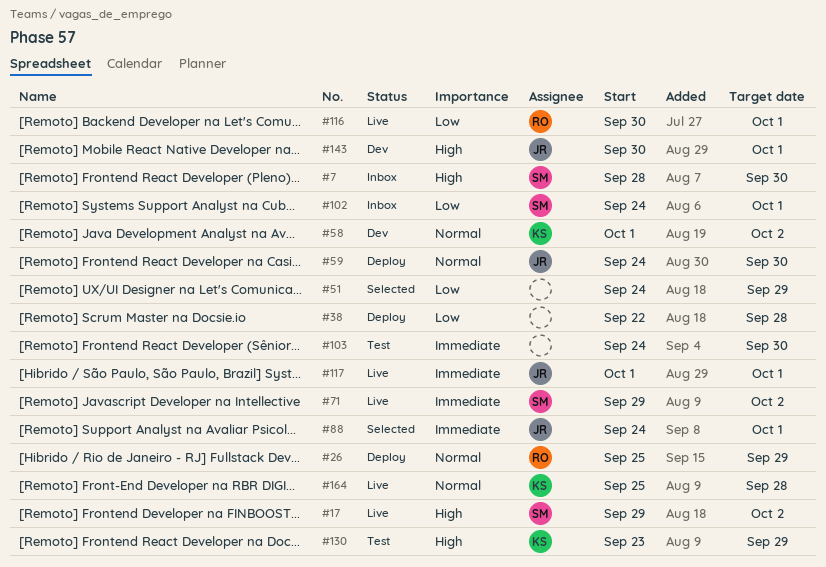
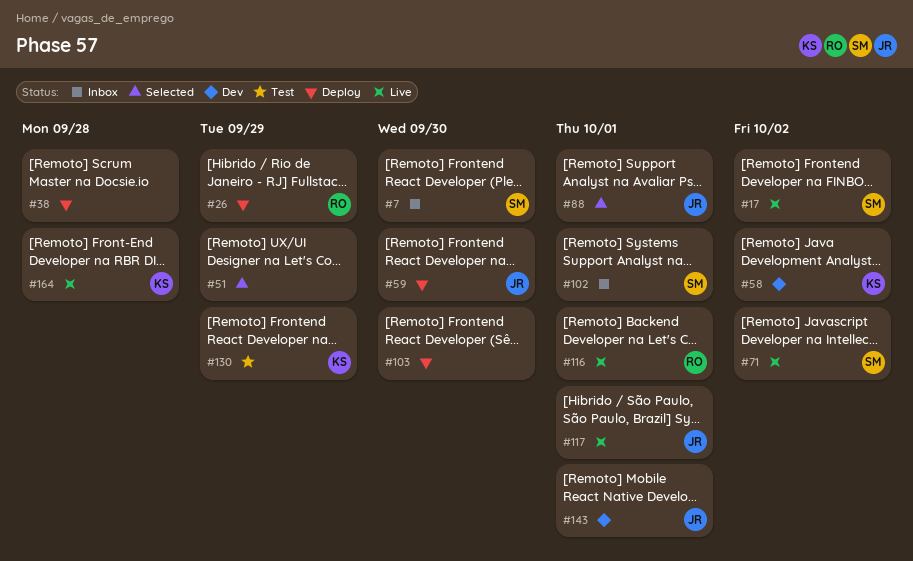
#103, status: Test -> Deploy

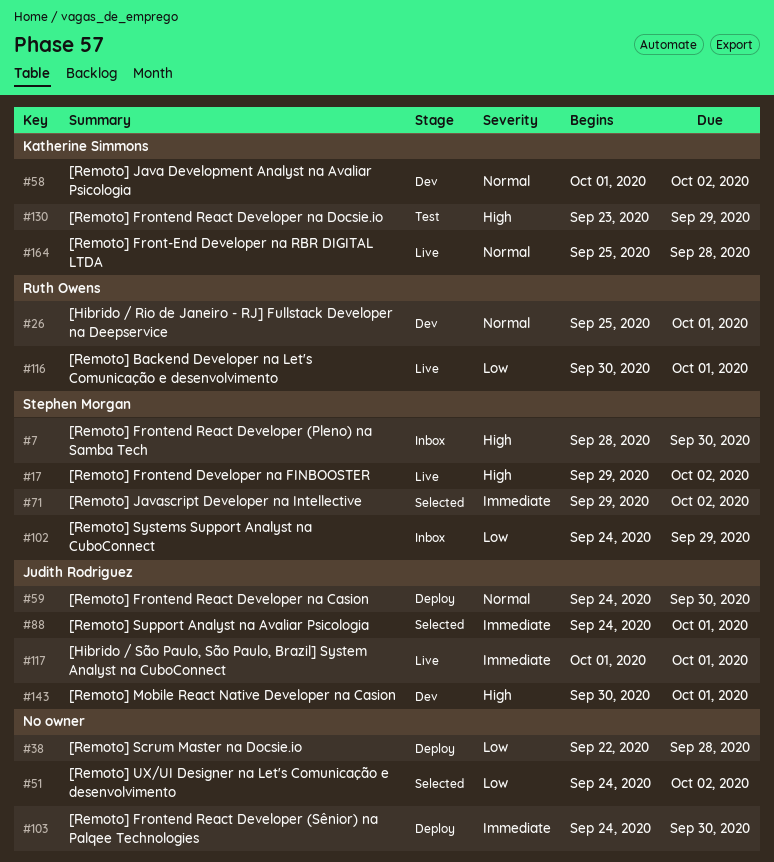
#26, status: Deploy -> Dev
#26, due: Sep 29 -> Oct 1
#51, due: Sep 29 -> Oct 2
#71, status: Live -> Selected
#102, due: Oct 1 -> Sep 29

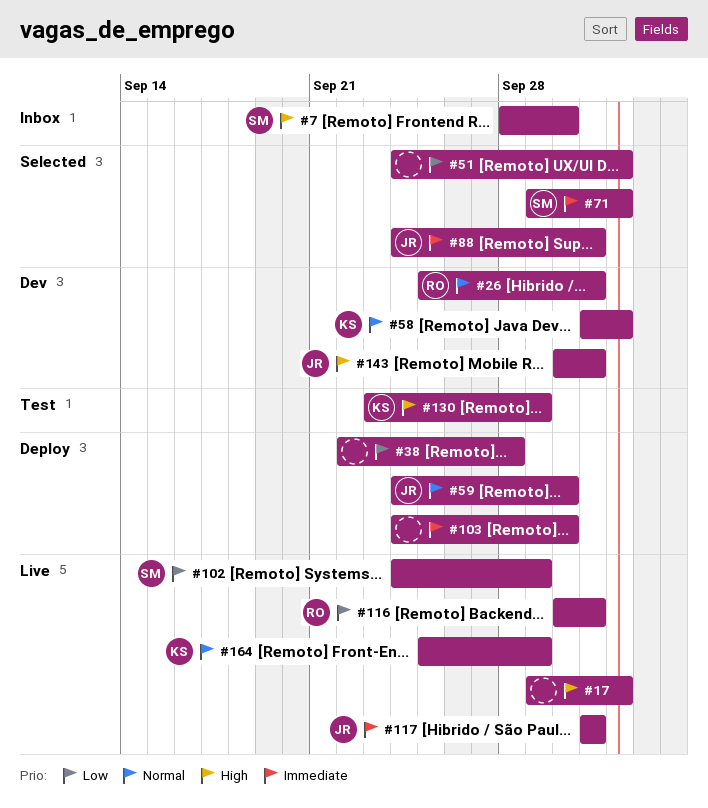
#17, owner: Stephen Morgan -> none
#102, status: Inbox -> Live
#164, due: Sep 28 -> Sep 29

